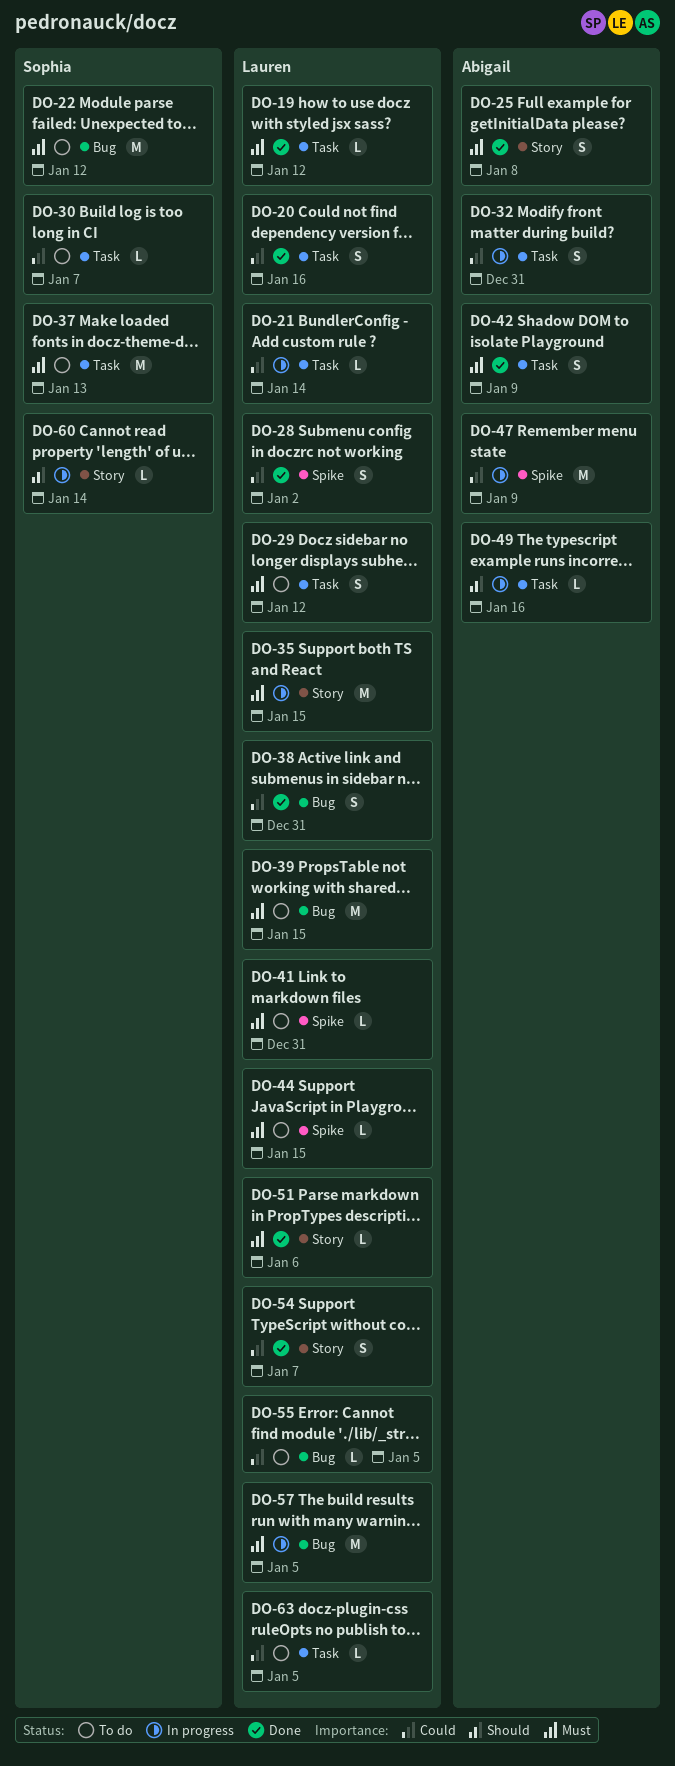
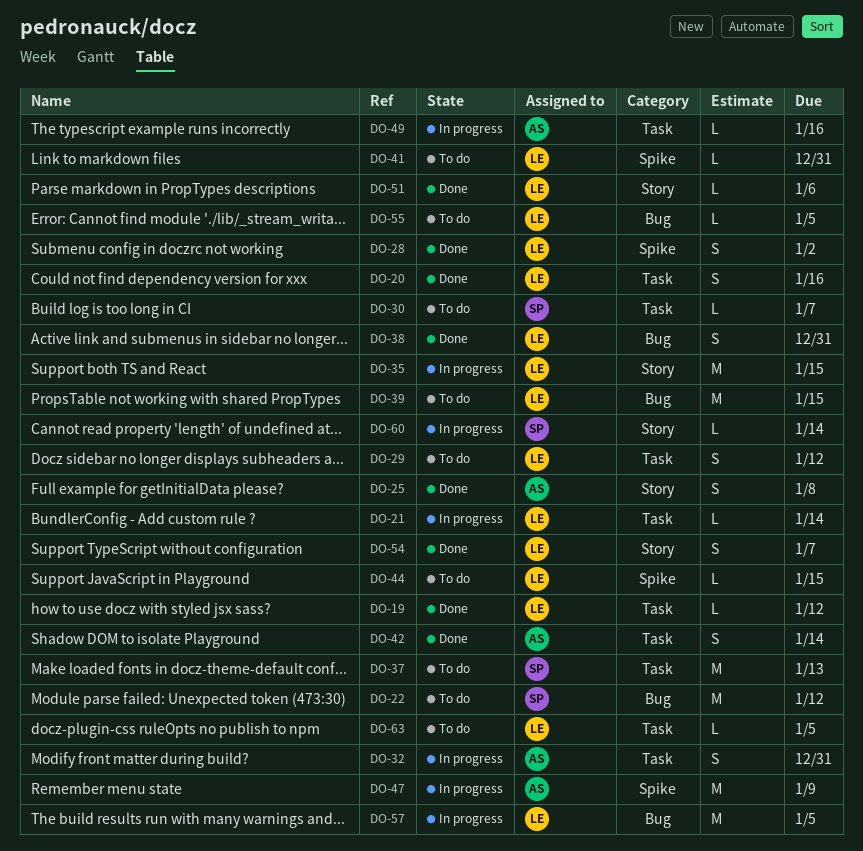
DO-42, due: Jan 9 -> Jan 14

